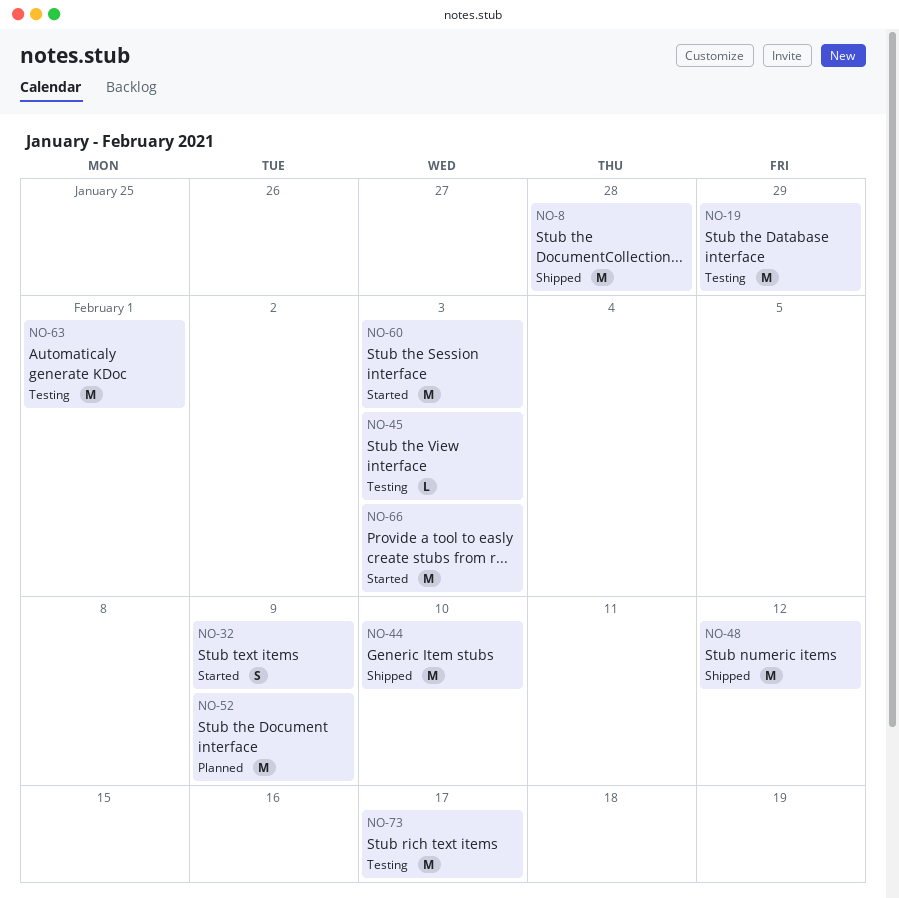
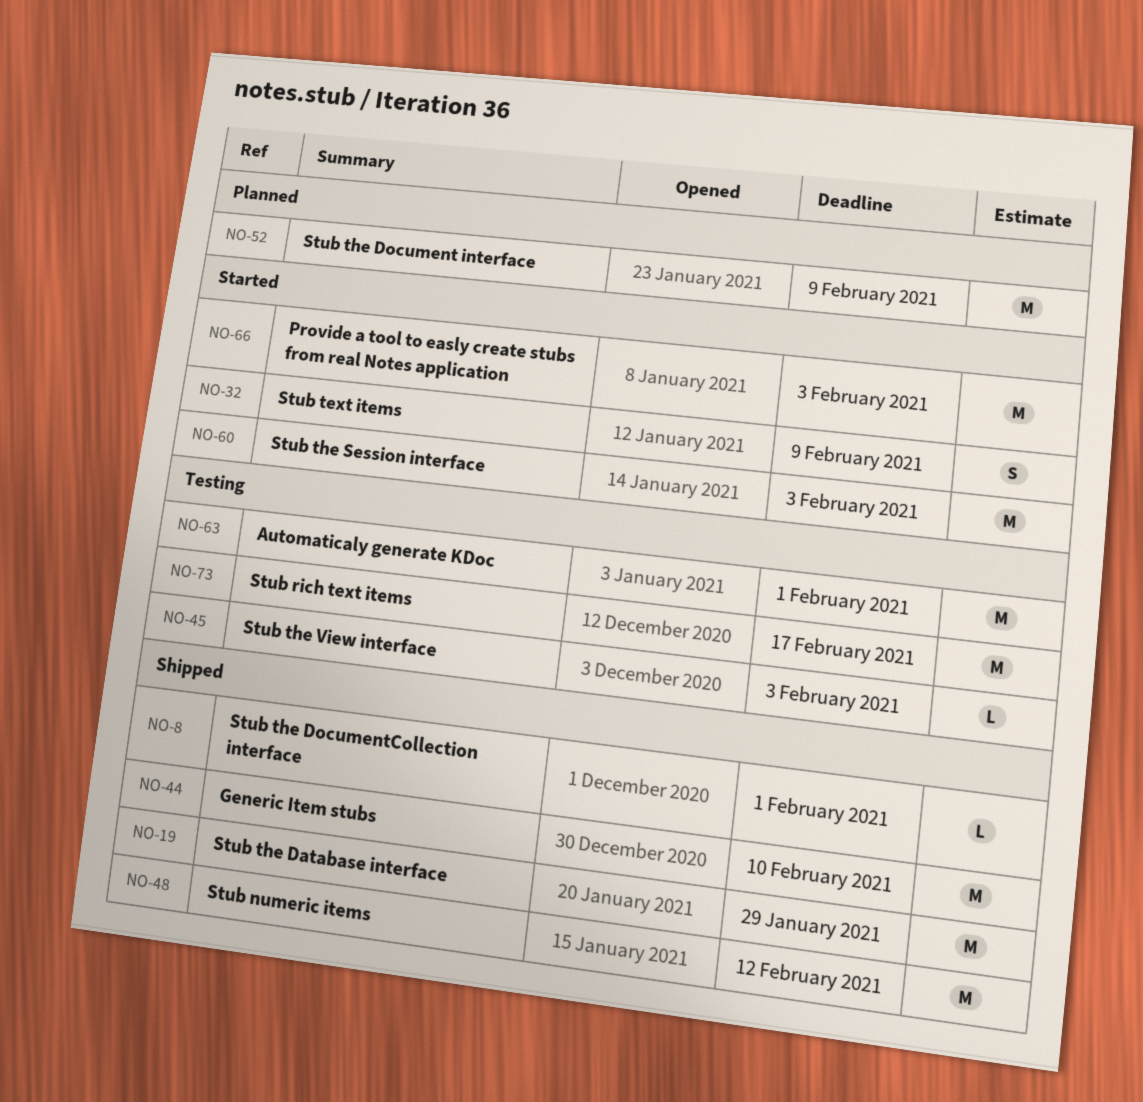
NO-8, estimate: M -> L
NO-8, due: Jan 28 -> Feb 1
NO-19, status: Testing -> Shipped

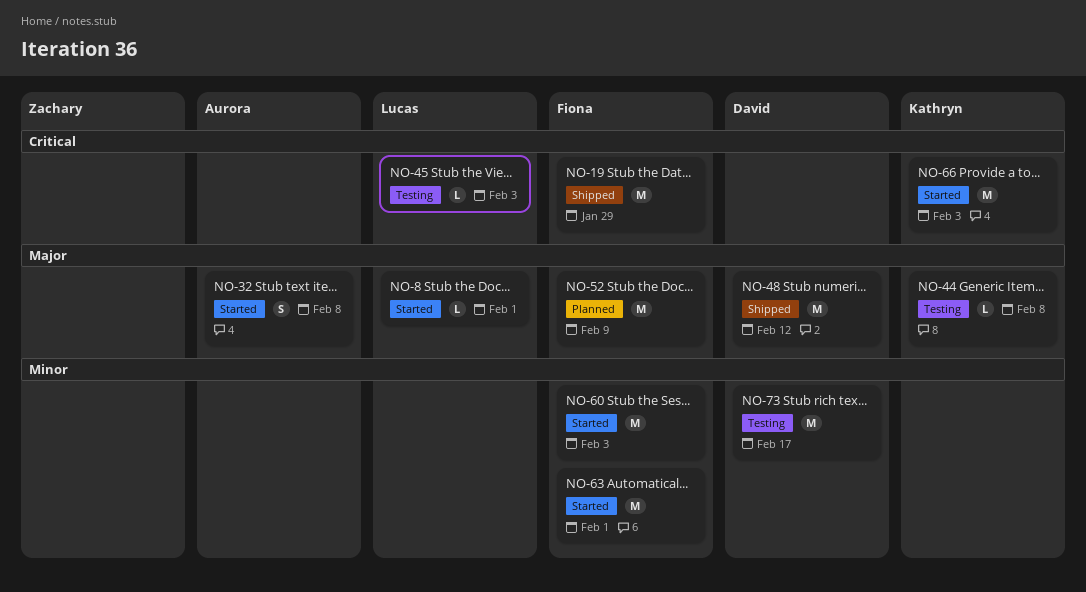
NO-8, status: Shipped -> Started
NO-32, due: Feb 9 -> Feb 8
NO-44, status: Shipped -> Testing
NO-44, estimate: M -> L
NO-44, due: Feb 10 -> Feb 8
NO-63, status: Testing -> Started

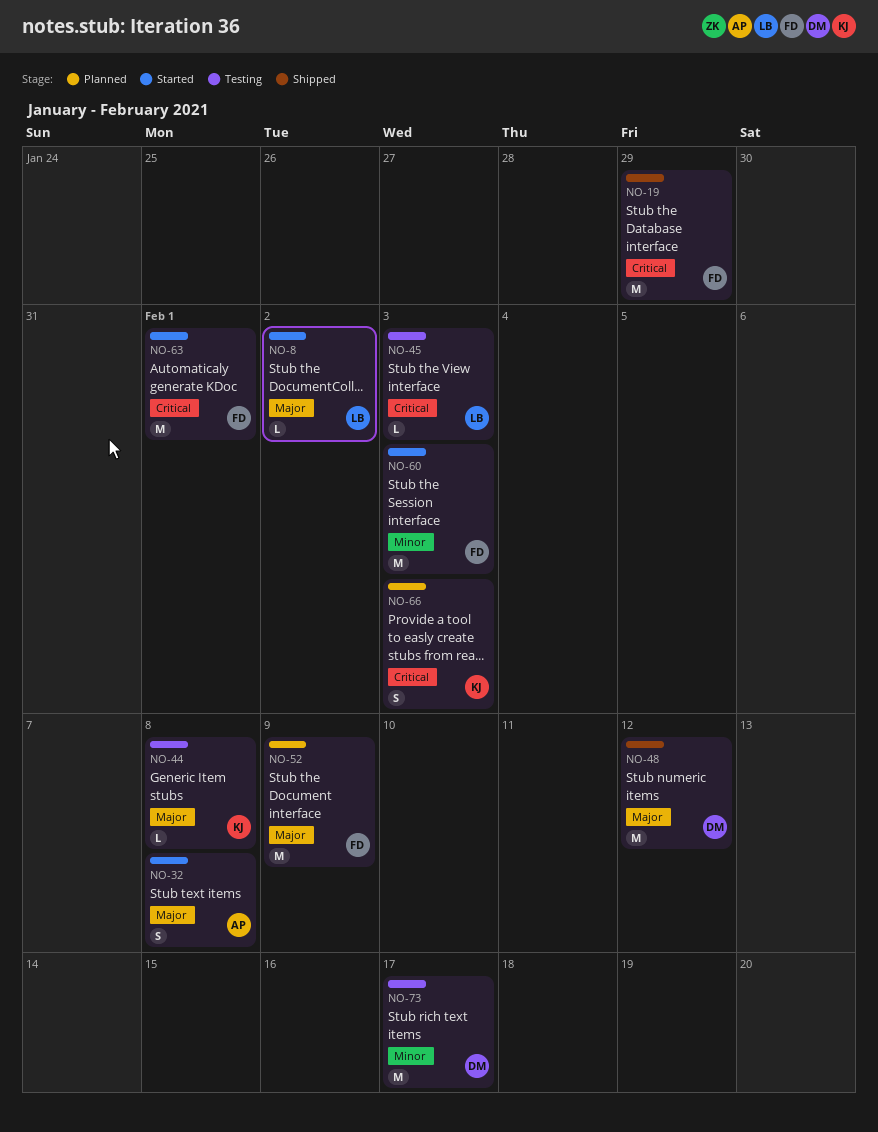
NO-8, due: Feb 1 -> Feb 2
NO-63, priority: Minor -> Critical
NO-66, status: Started -> Planned
NO-66, estimate: M -> S

